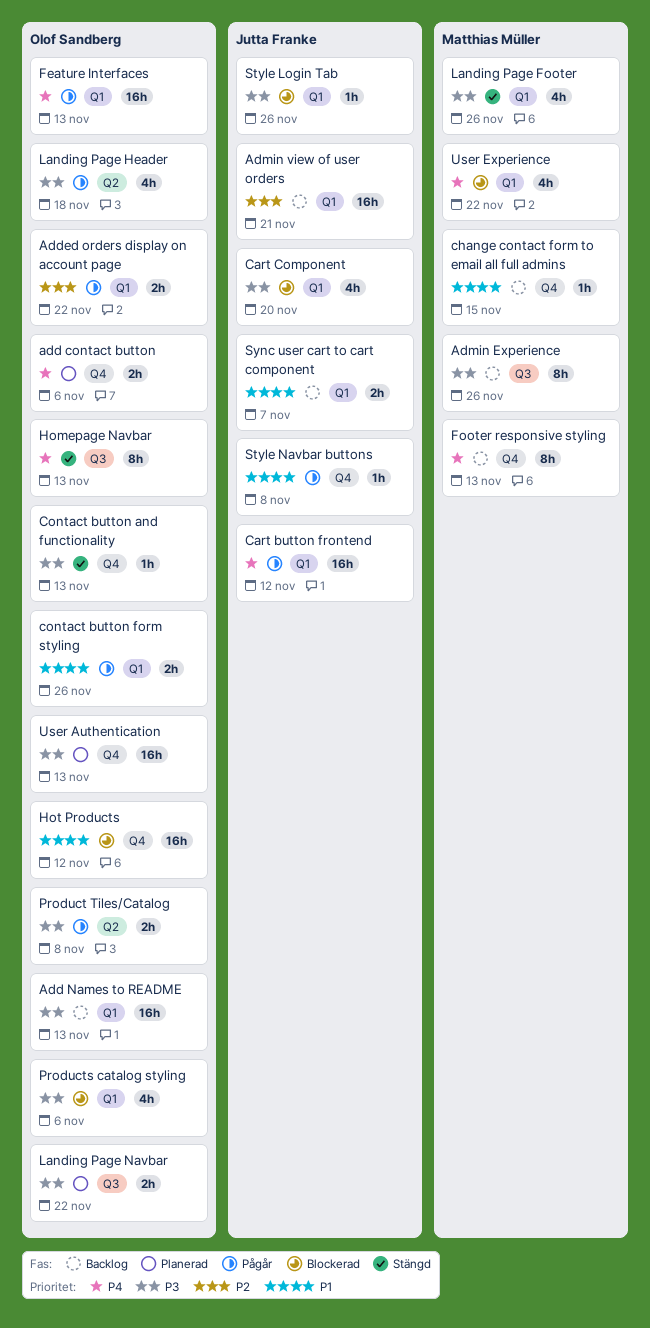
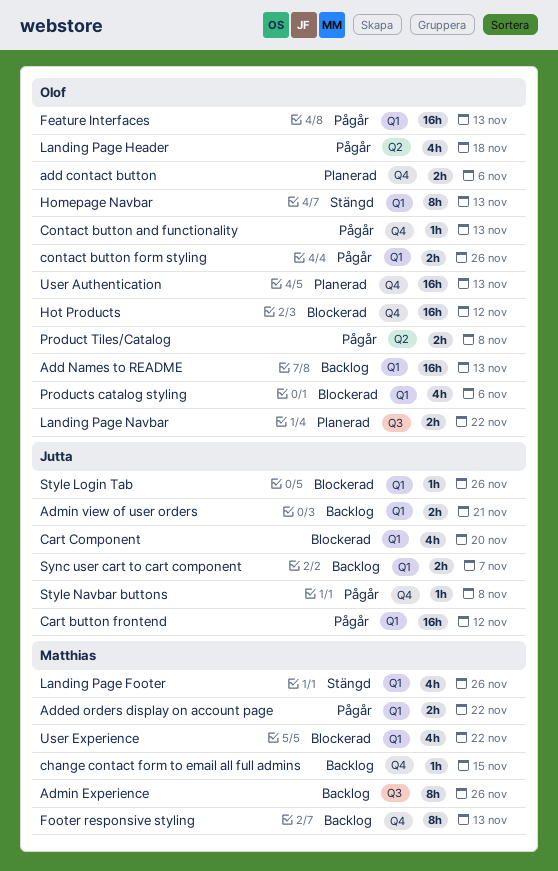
Added orders display on account page, owner: Olof Sandberg -> Matthias Müller
Admin view of user orders, estimate: 16h -> 2h
Contact button and functionality, status: Stängd -> Pågår
Homepage Navbar, label: Q3 -> Q1

